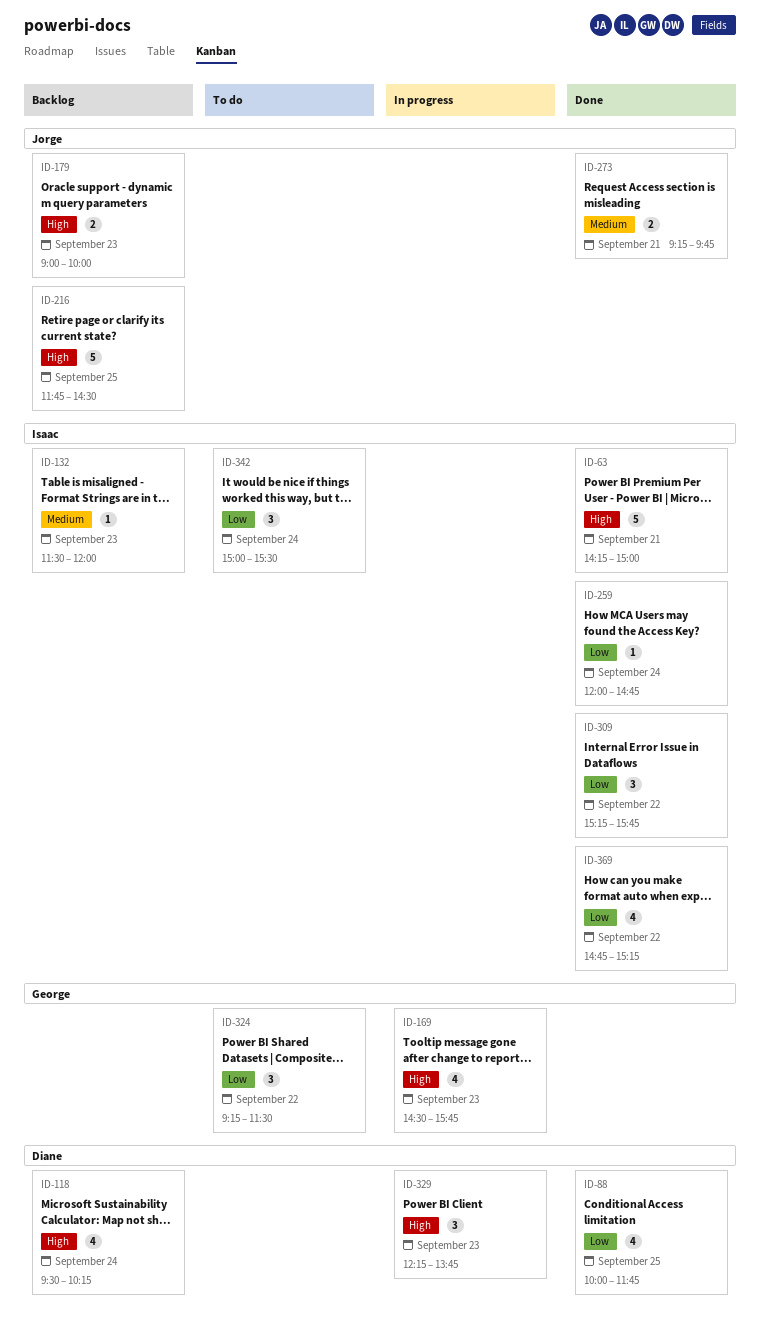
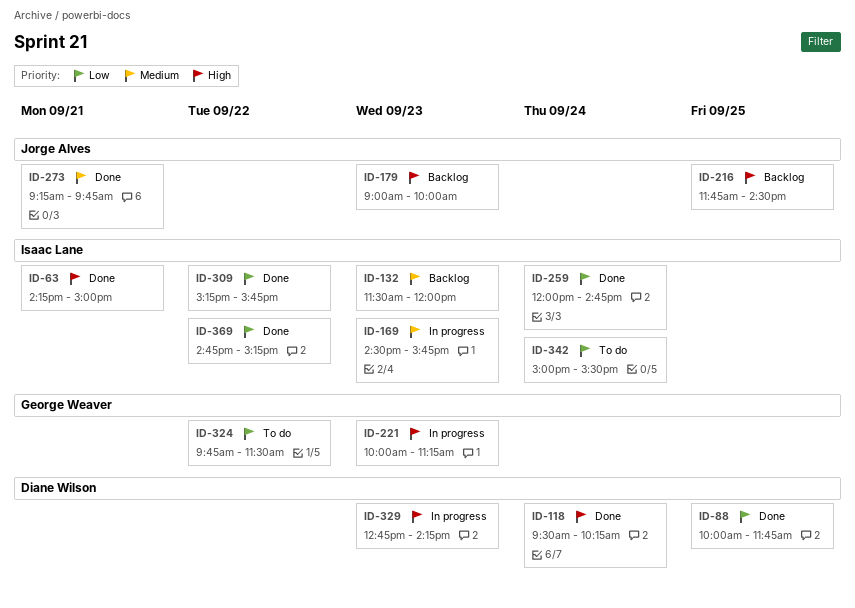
ID-118, status: Backlog -> Done
ID-169, owner: George Weaver -> Isaac Lane
ID-169, priority: High -> Medium
ID-221: none -> present
ID-324, begins: 09:15 -> 09:45
ID-329, begins: 12:15 -> 12:45
ID-329, ends: 13:45 -> 14:15

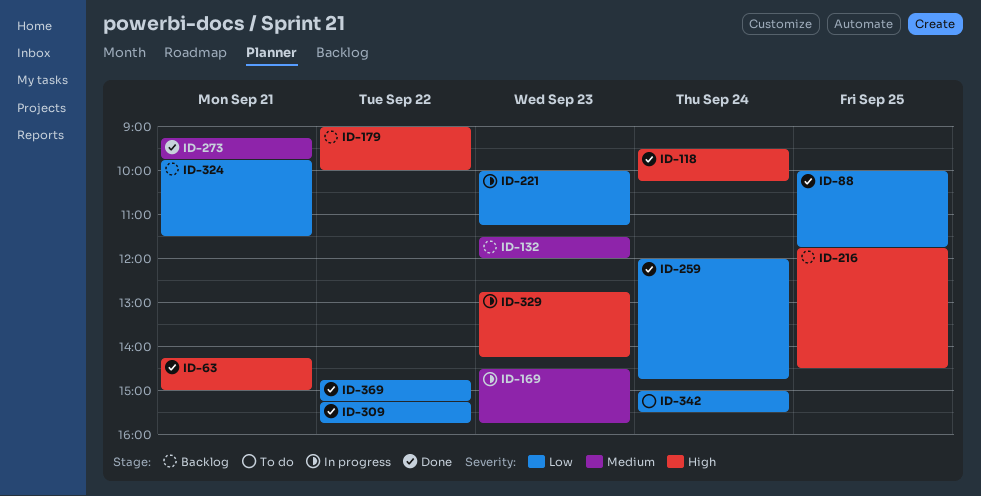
ID-179, day: Sep 23 -> Sep 22
ID-221, priority: High -> Low
ID-324, status: To do -> Backlog
ID-324, day: Sep 22 -> Sep 21

